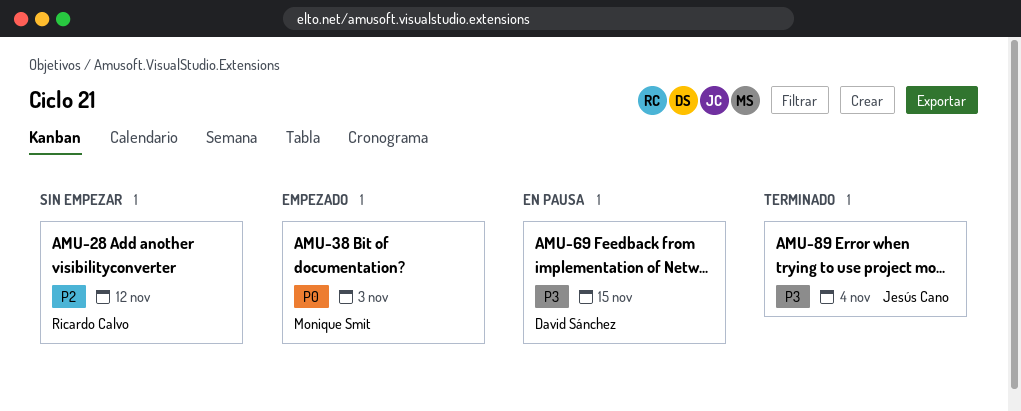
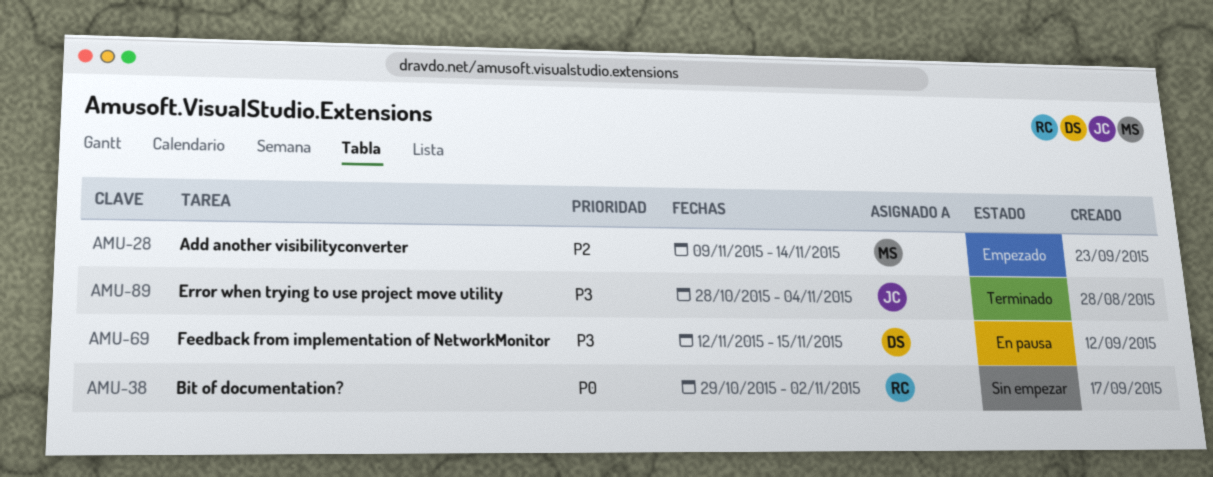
AMU-28, status: Sin empezar -> Empezado
AMU-28, owner: Ricardo Calvo -> Monique Smit
AMU-28, due: Nov 12 -> Nov 14
AMU-38, status: Empezado -> Sin empezar
AMU-38, owner: Monique Smit -> Ricardo Calvo
AMU-38, due: Nov 3 -> Nov 2

